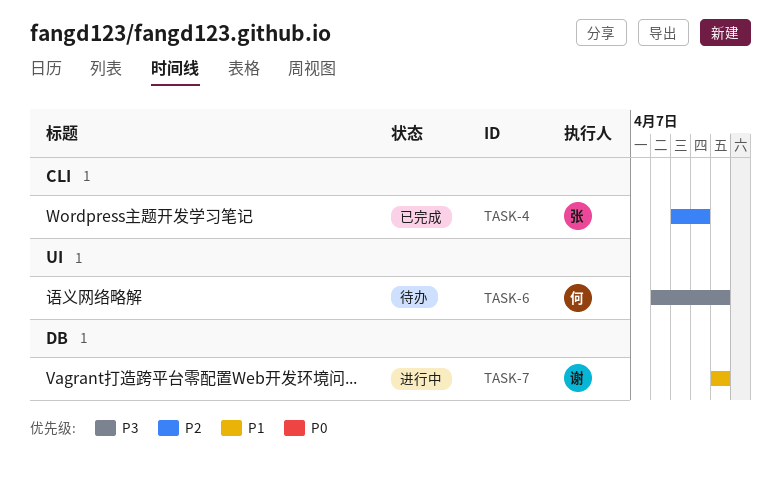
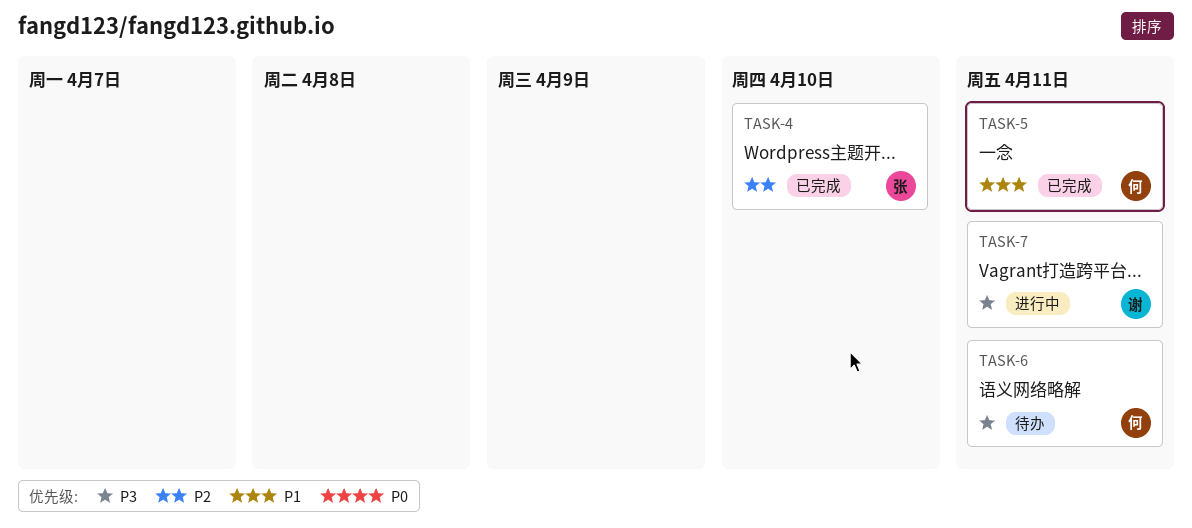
TASK-5: none -> present
TASK-7, priority: P1 -> P3

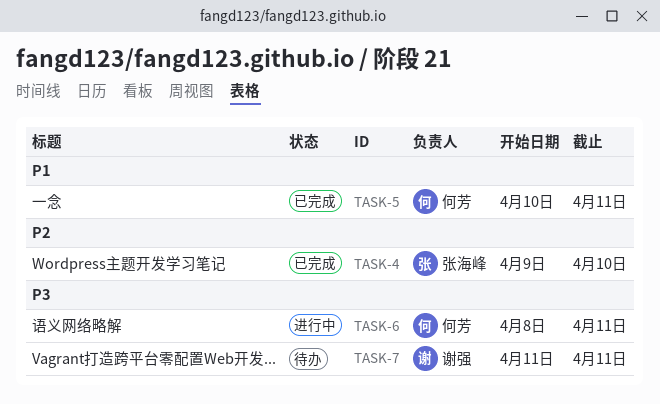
TASK-6, status: 待办 -> 进行中
TASK-7, status: 进行中 -> 待办

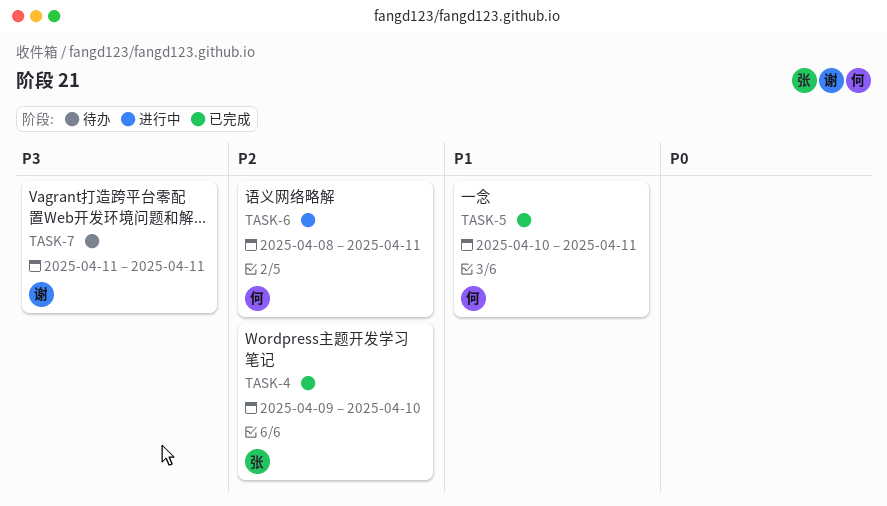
TASK-6, priority: P3 -> P2

